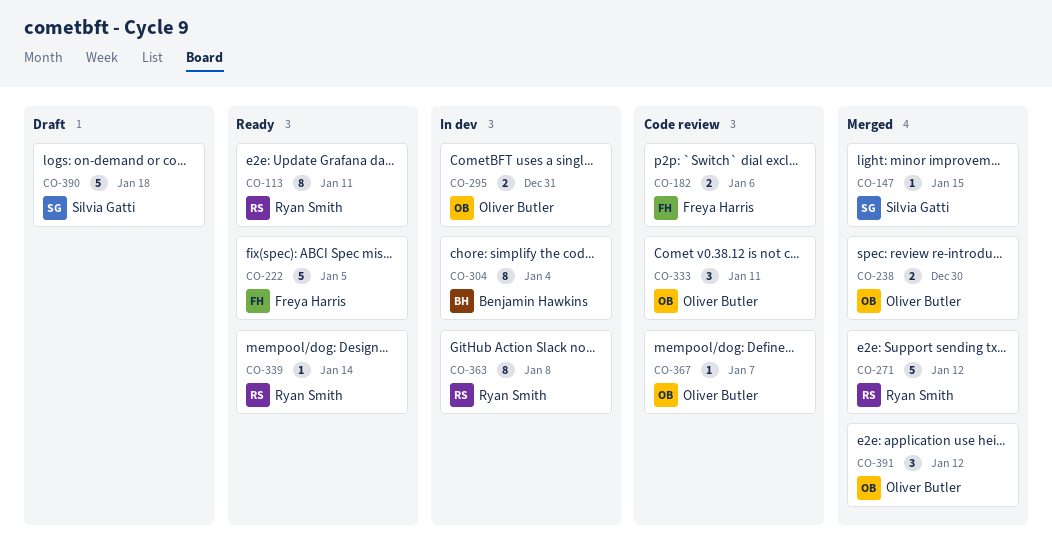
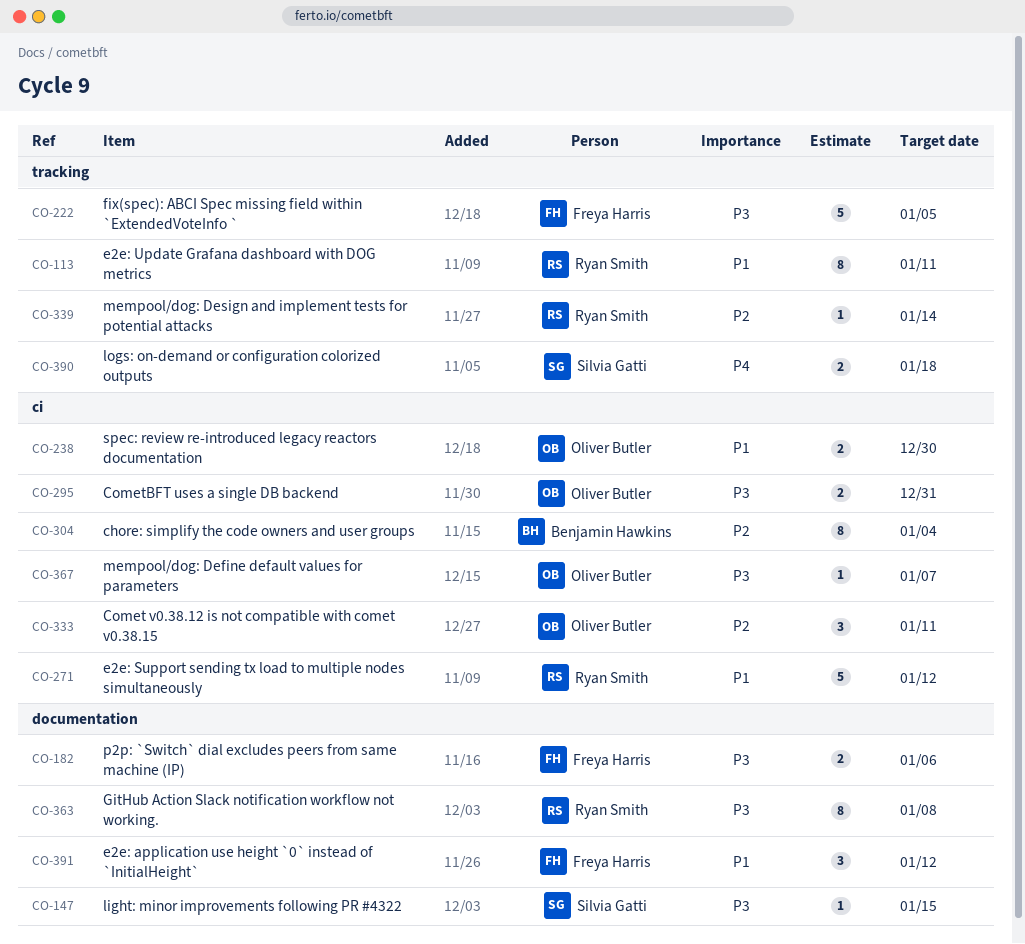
CO-390, estimate: 5 -> 2
CO-391, owner: Oliver Butler -> Freya Harris

